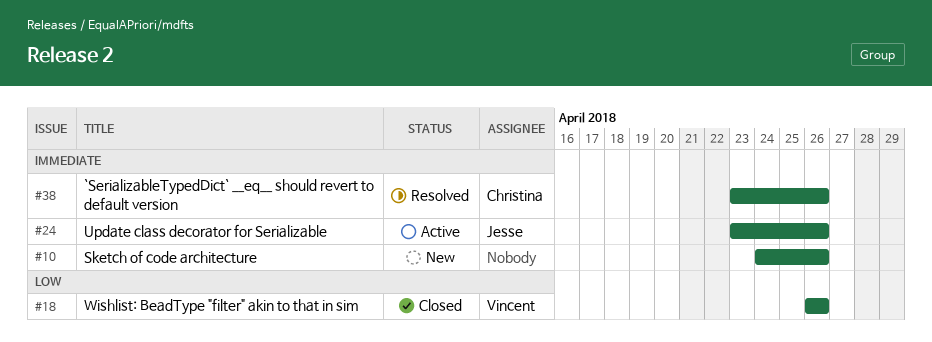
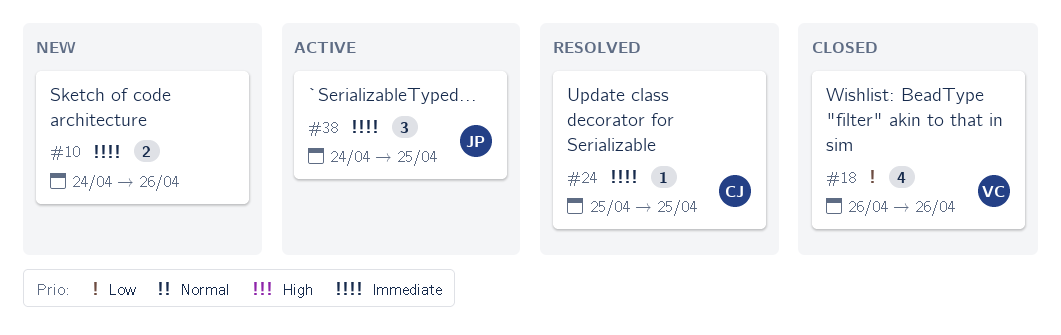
#24, status: Active -> Resolved
#24, owner: Jesse -> Christina
#24, start: Apr 23 -> Apr 25
#24, due: Apr 26 -> Apr 25
#38, status: Resolved -> Active
#38, owner: Christina -> Jesse
#38, start: Apr 23 -> Apr 24
#38, due: Apr 26 -> Apr 25

